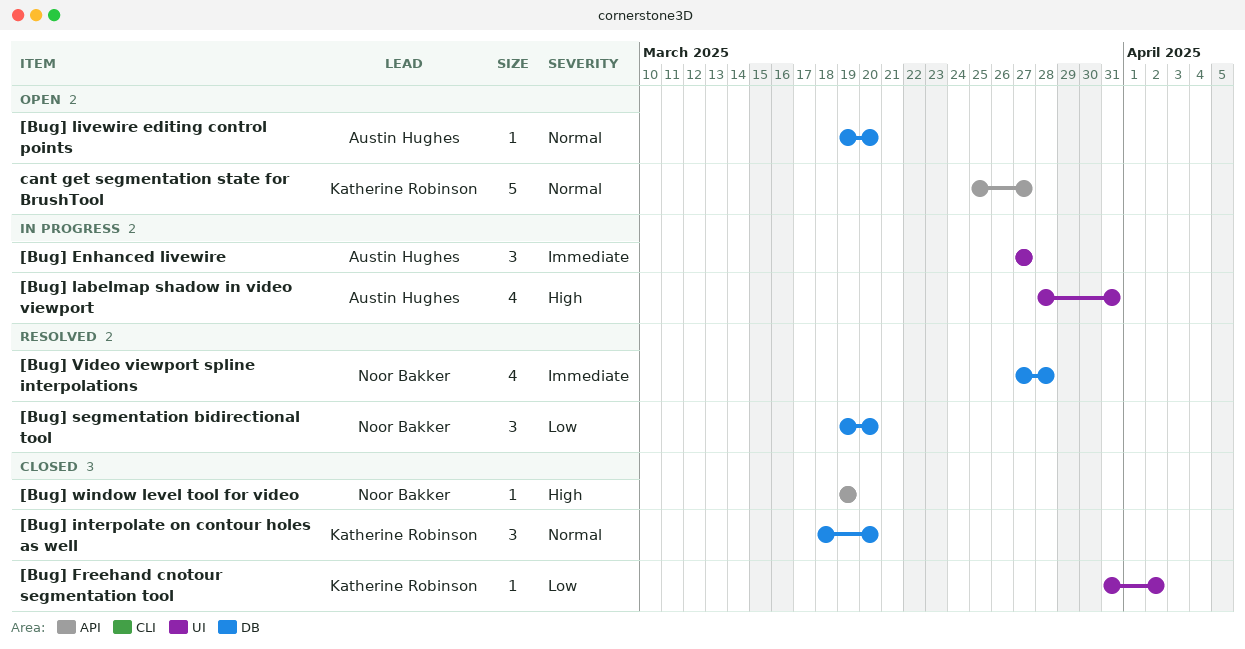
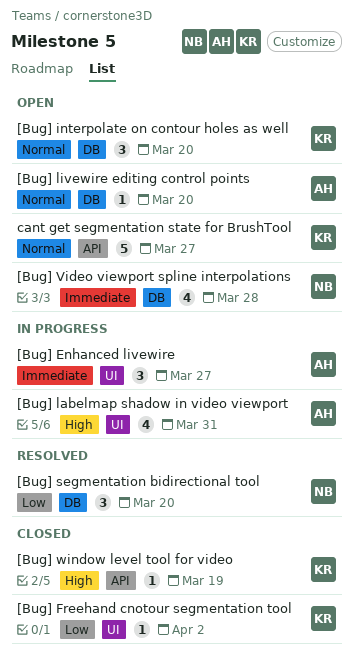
[Bug] interpolate on contour holes as well, status: Closed -> Open
[Bug] Video viewport spline interpolations, status: Resolved -> Open
[Bug] window level tool for video, owner: Noor Bakker -> Katherine Robinson

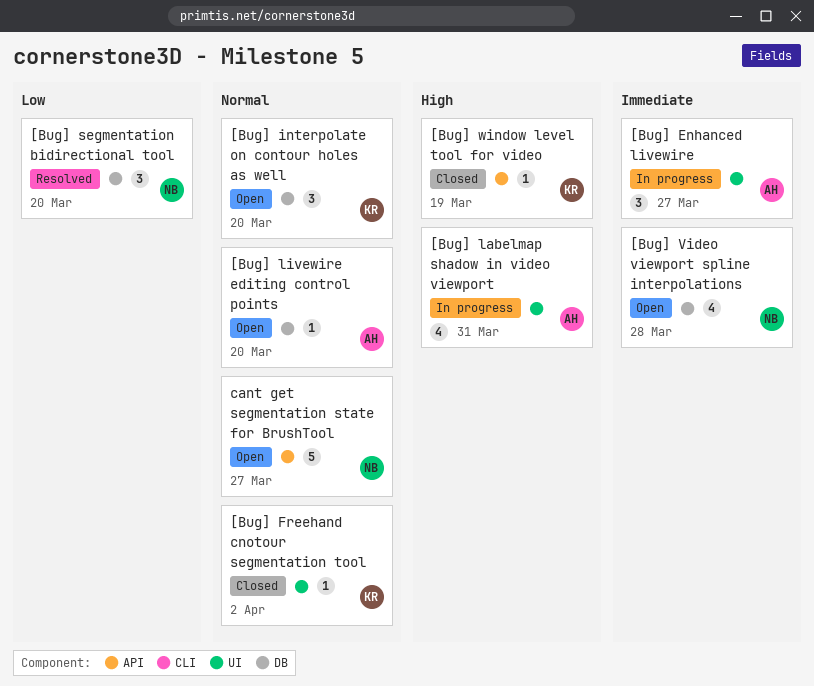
[Bug] Freehand cnotour segmentation tool, priority: Low -> Normal
cant get segmentation state for BrushTool, owner: KR -> NB

